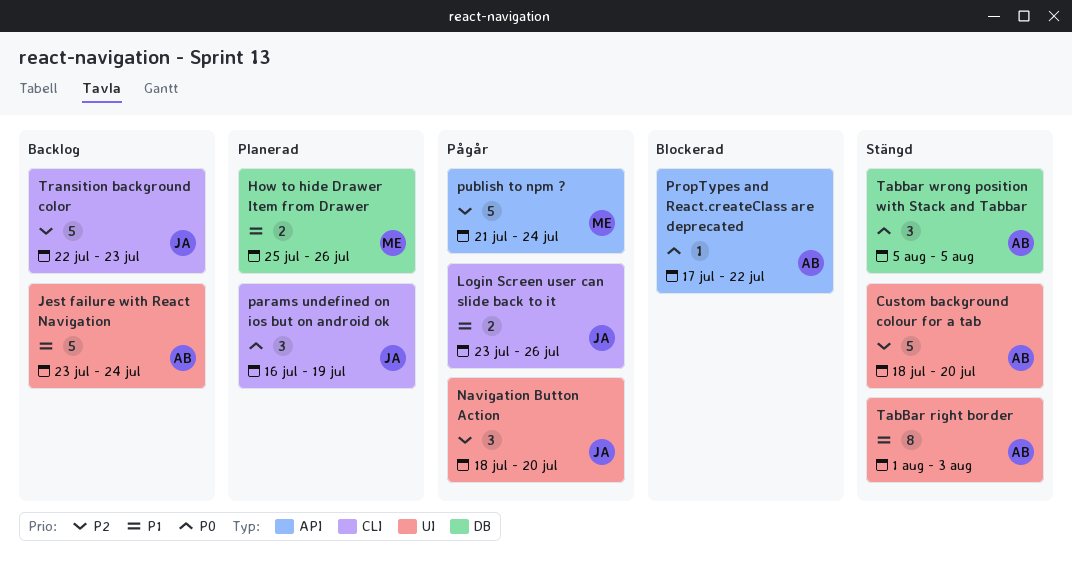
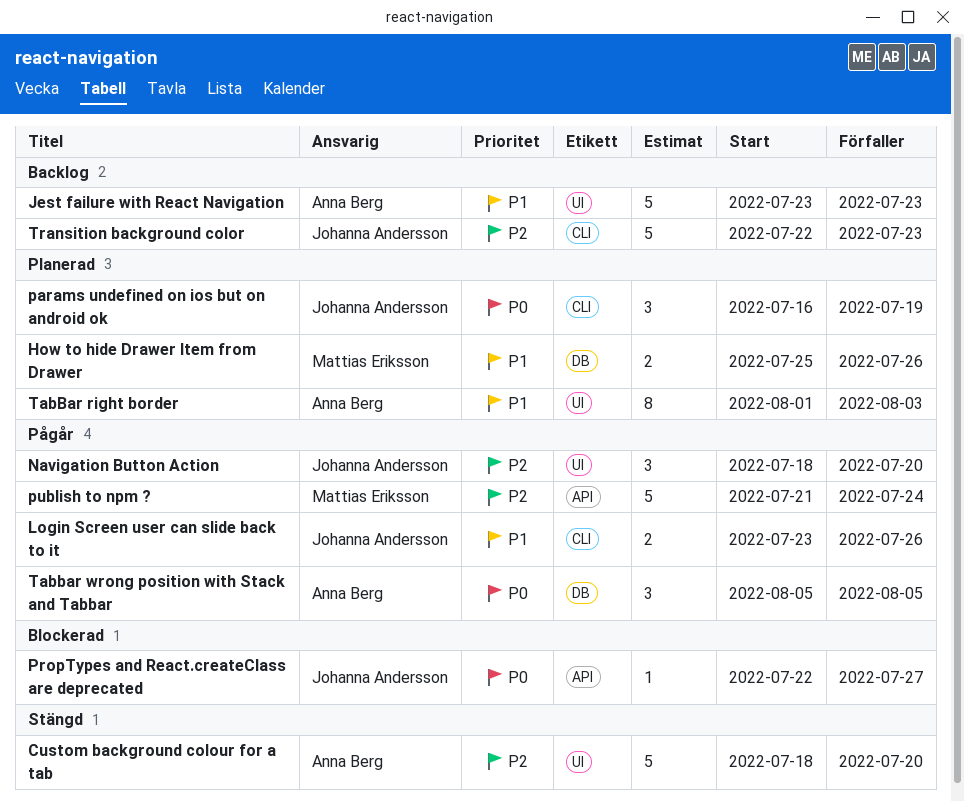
Jest failure with React Navigation, due: Jul 24 -> Jul 23
PropTypes and React.createClass are deprecated, owner: Anna Berg -> Johanna Andersson
PropTypes and React.createClass are deprecated, start: Jul 17 -> Jul 22
PropTypes and React.createClass are deprecated, due: Jul 22 -> Jul 27
TabBar right border, status: Stängd -> Planerad
Tabbar wrong position with Stack and Tabbar, status: Stängd -> Pågår

